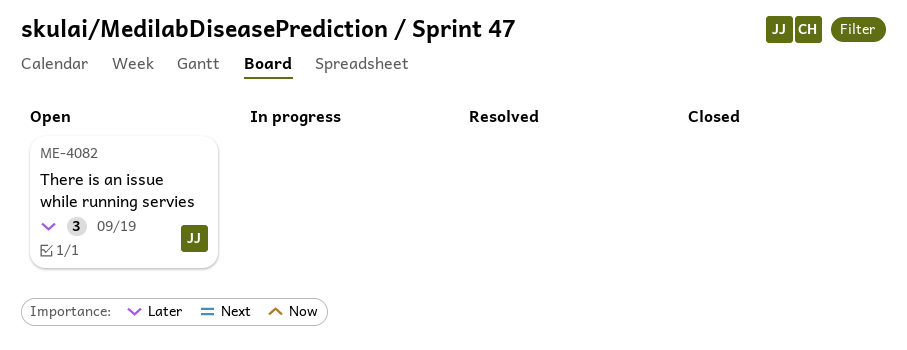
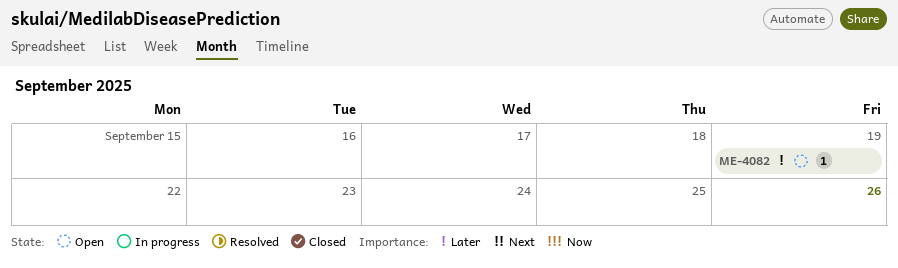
ME-4082, estimate: 3 -> 1

